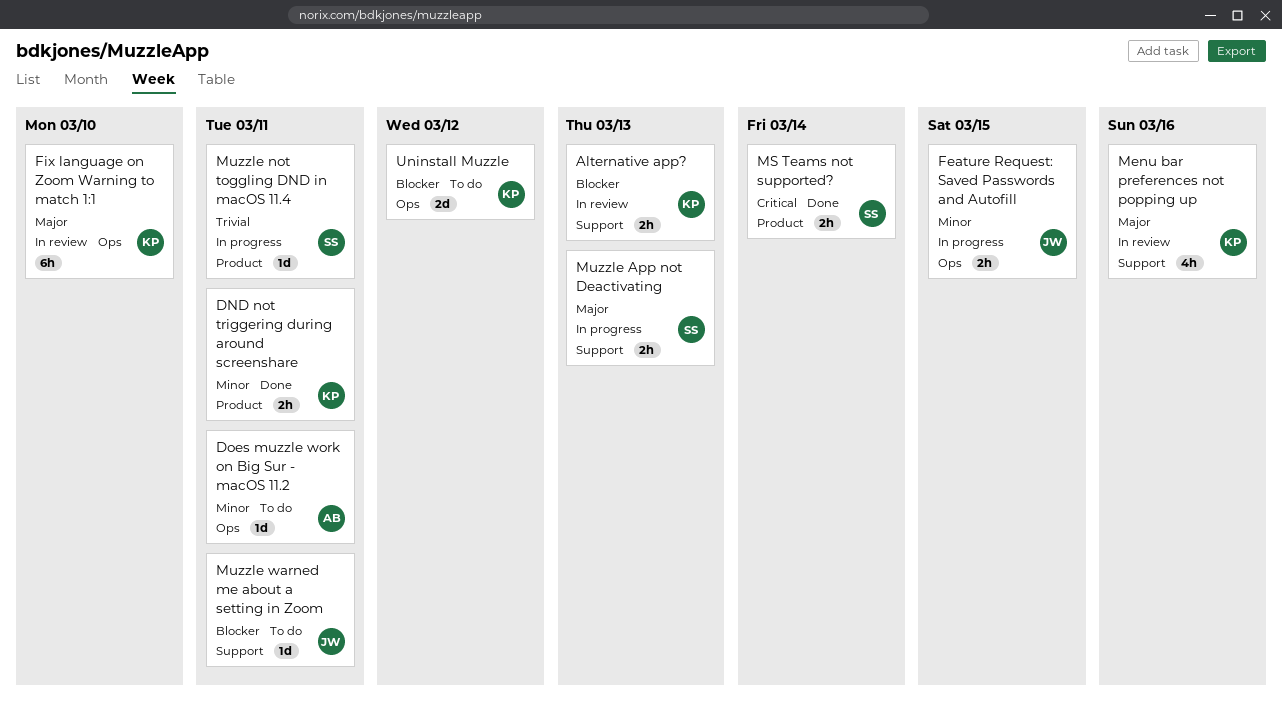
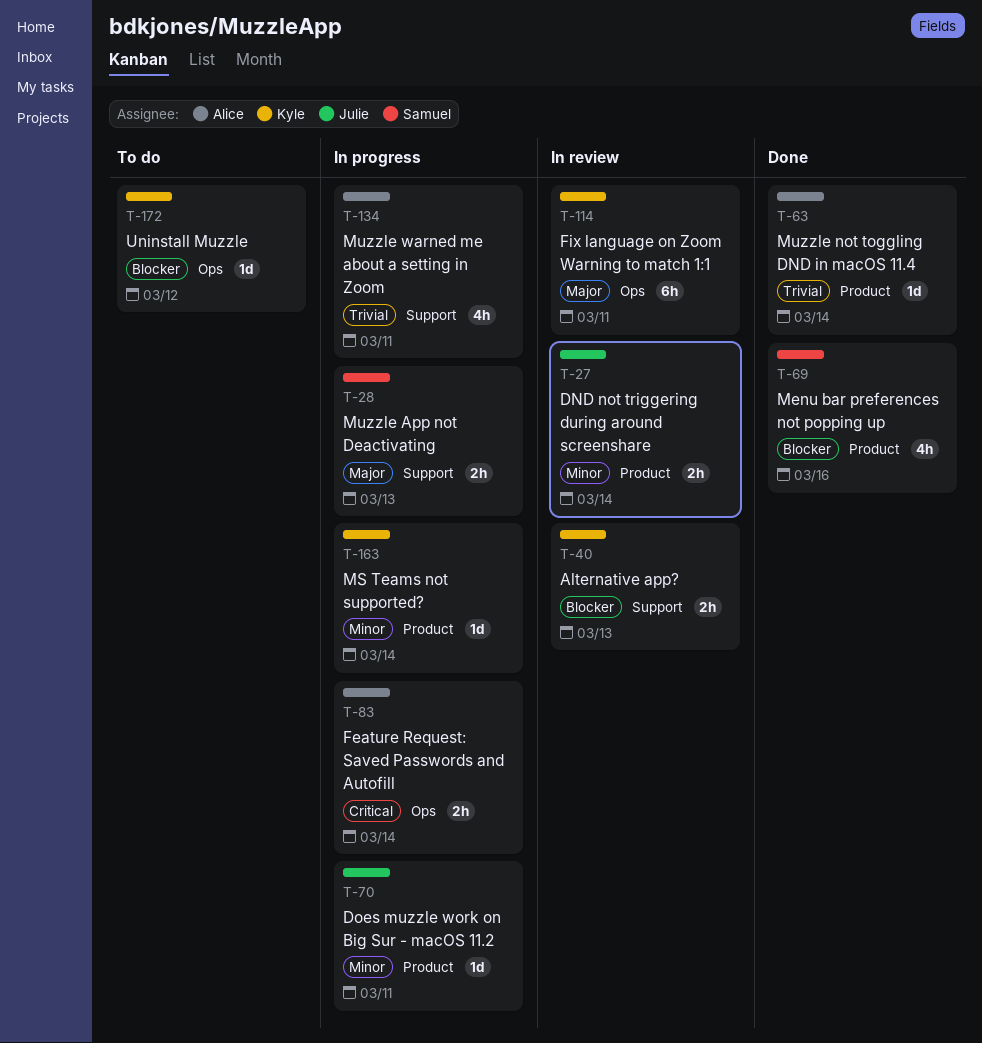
DND not triggering during around screenshare, status: Done -> In review
DND not triggering during around screenshare, owner: Kyle -> Julie
DND not triggering during around screenshare, due: Mar 11 -> Mar 14
Does muzzle work on Big Sur - macOS 11.2, status: To do -> In progress
Does muzzle work on Big Sur - macOS 11.2, owner: Alice -> Julie
Does muzzle work on Big Sur - macOS 11.2, label: Ops -> Product
Feature Request: Saved Passwords and Autofill, owner: Julie -> Alice
Feature Request: Saved Passwords and Autofill, priority: Minor -> Critical
Feature Request: Saved Passwords and Autofill, due: Mar 15 -> Mar 14
Fix language on Zoom Warning to match 1:1, due: Mar 10 -> Mar 11
Menu bar preferences not popping up, status: In review -> Done
Menu bar preferences not popping up, owner: Kyle -> Samuel
Menu bar preferences not popping up, priority: Major -> Blocker
Menu bar preferences not popping up, label: Support -> Product
MS Teams not supported?, status: Done -> In progress
MS Teams not supported?, owner: Samuel -> Kyle
MS Teams not supported?, priority: Critical -> Minor
MS Teams not supported?, estimate: 2h -> 1d
Muzzle not toggling DND in macOS 11.4, status: In progress -> Done
Muzzle not toggling DND in macOS 11.4, owner: Samuel -> Alice
Muzzle not toggling DND in macOS 11.4, due: Mar 11 -> Mar 14
Muzzle warned me about a setting in Zoom, status: To do -> In progress
Muzzle warned me about a setting in Zoom, owner: Julie -> Alice
Muzzle warned me about a setting in Zoom, priority: Blocker -> Trivial
Muzzle warned me about a setting in Zoom, estimate: 1d -> 4h
Uninstall Muzzle, estimate: 2d -> 1d

